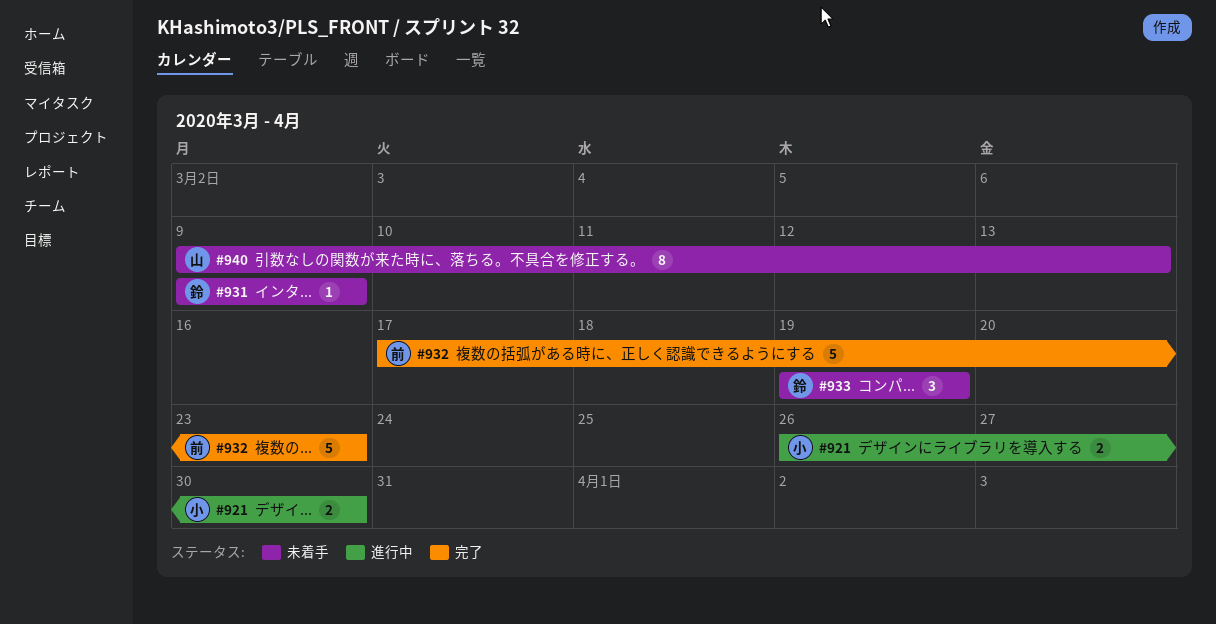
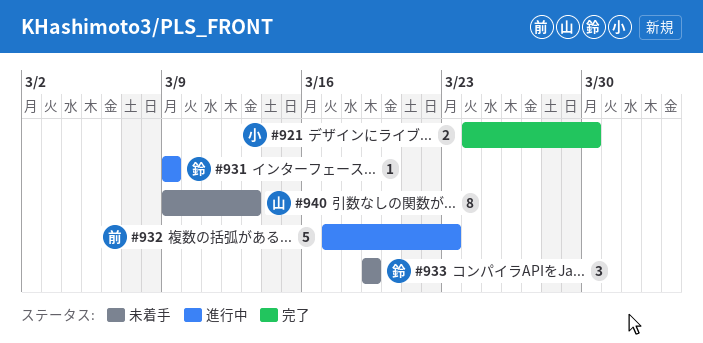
#921, status: 進行中 -> 完了
#921, start: Mar 26 -> Mar 24
#931, status: 未着手 -> 進行中
#932, status: 完了 -> 進行中

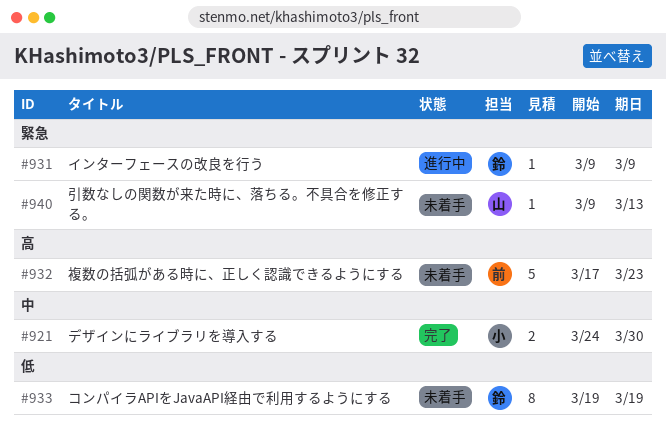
#932, status: 進行中 -> 未着手
#933, estimate: 3 -> 8
#940, estimate: 8 -> 1

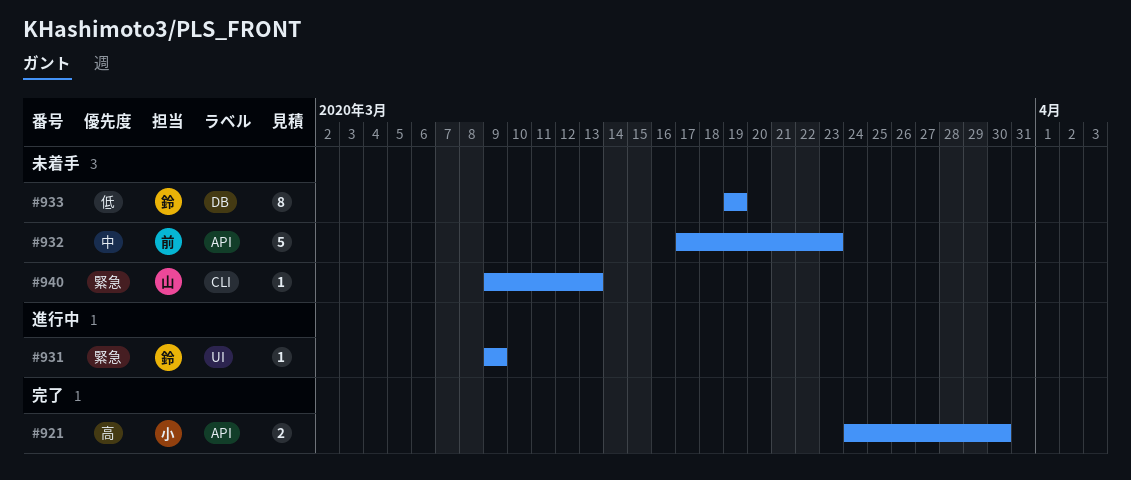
#921, priority: 中 -> 高
#932, priority: 高 -> 中

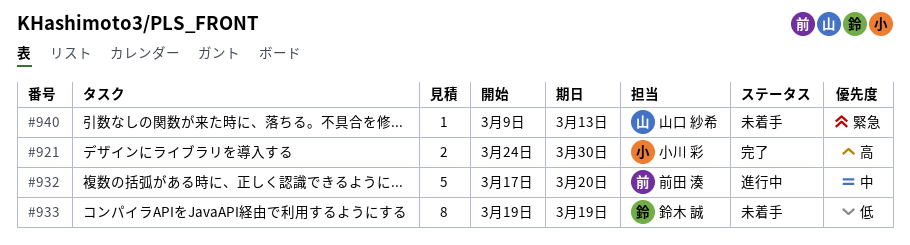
#931: present -> none
#932, status: 未着手 -> 進行中
#932, due: Mar 23 -> Mar 20

